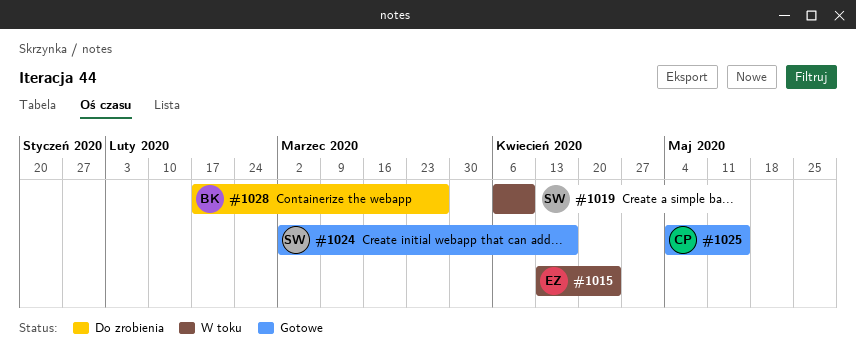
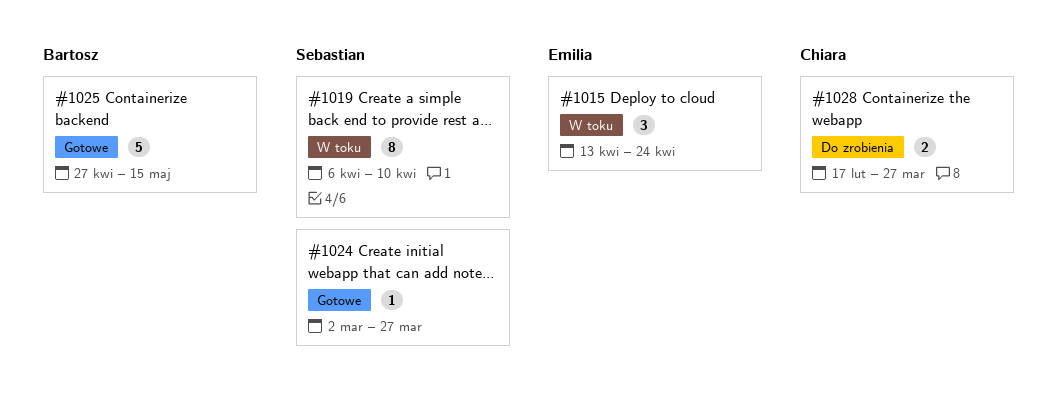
#1024, due: Apr 17 -> Mar 27
#1025, owner: Chiara -> Bartosz
#1025, start: May 4 -> Apr 27
#1028, owner: Bartosz -> Chiara

